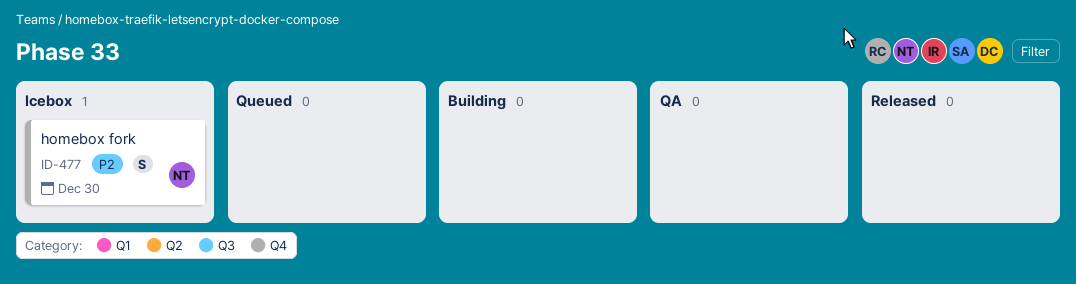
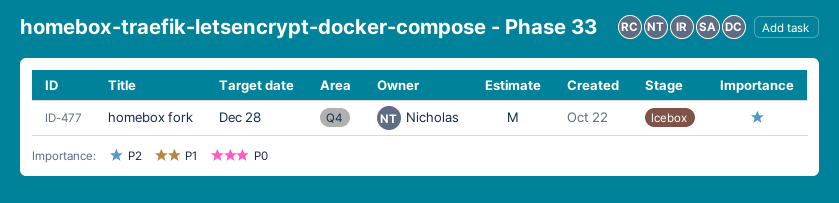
ID-477, estimate: S -> M
ID-477, due: Dec 30 -> Dec 28

